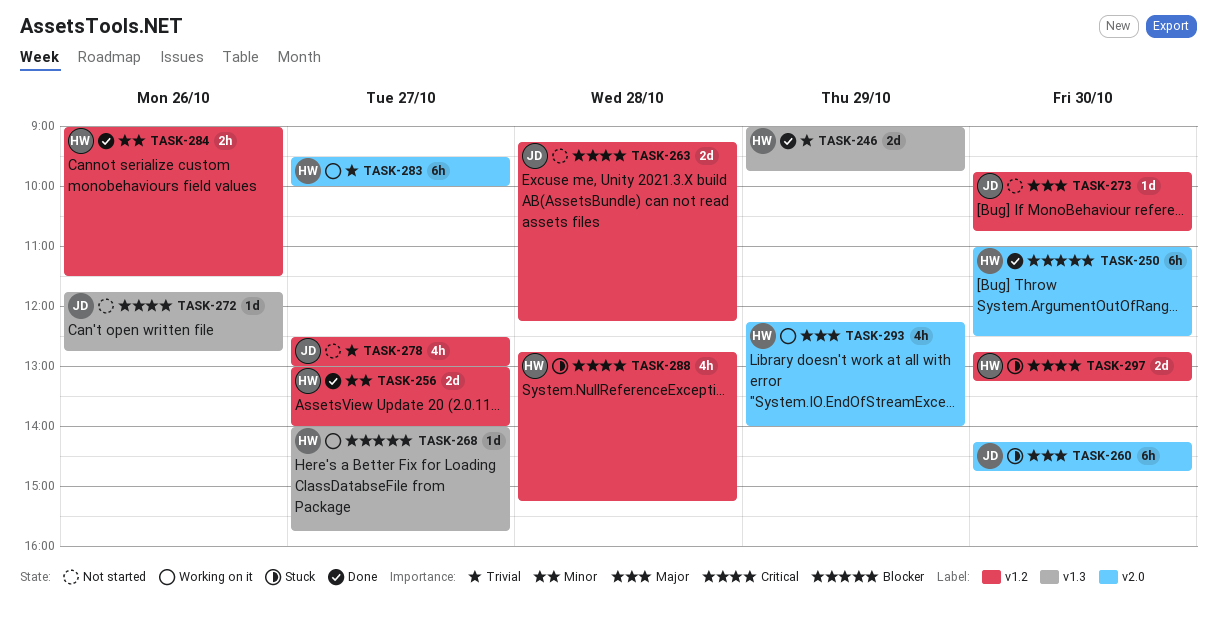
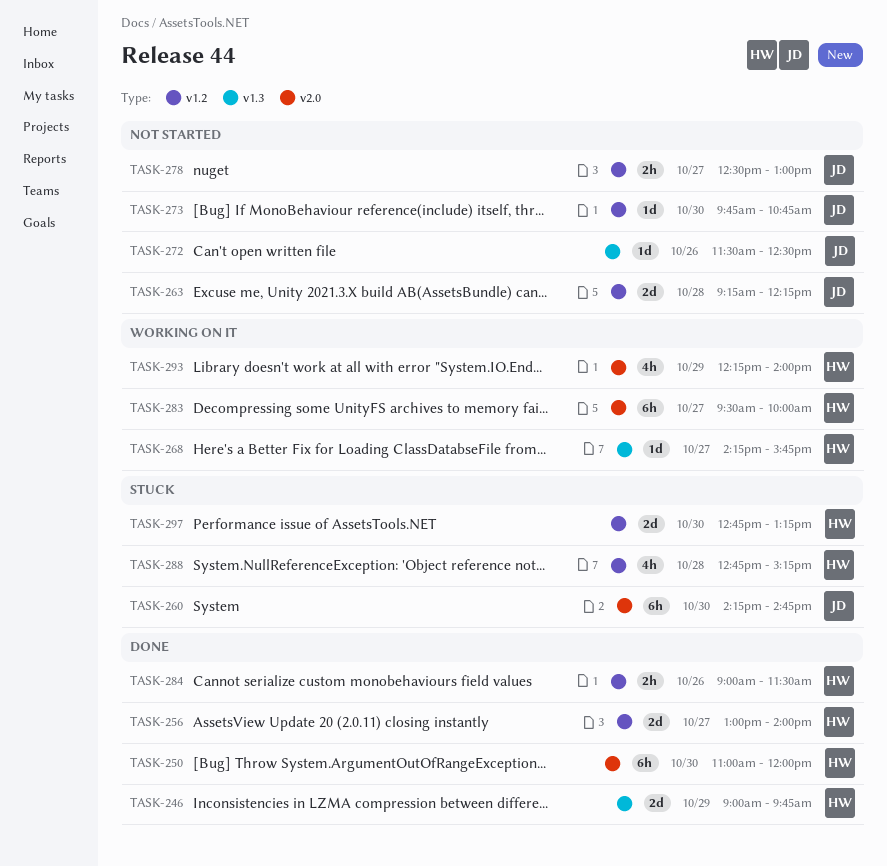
TASK-250, ends: 12:30 -> 12:00
TASK-268, begins: 14:00 -> 14:15
TASK-272, begins: 11:45 -> 11:30
TASK-272, ends: 12:45 -> 12:30
TASK-278, estimate: 4h -> 2h

